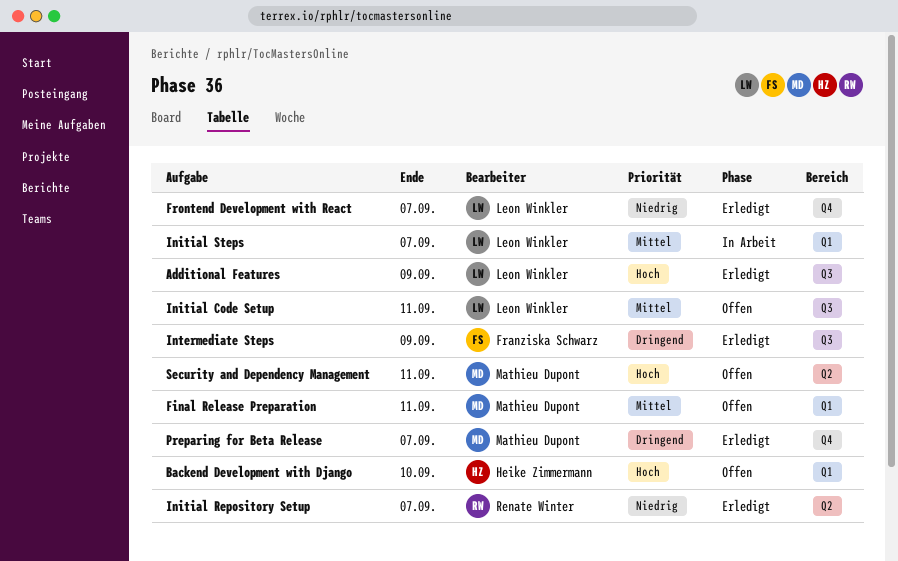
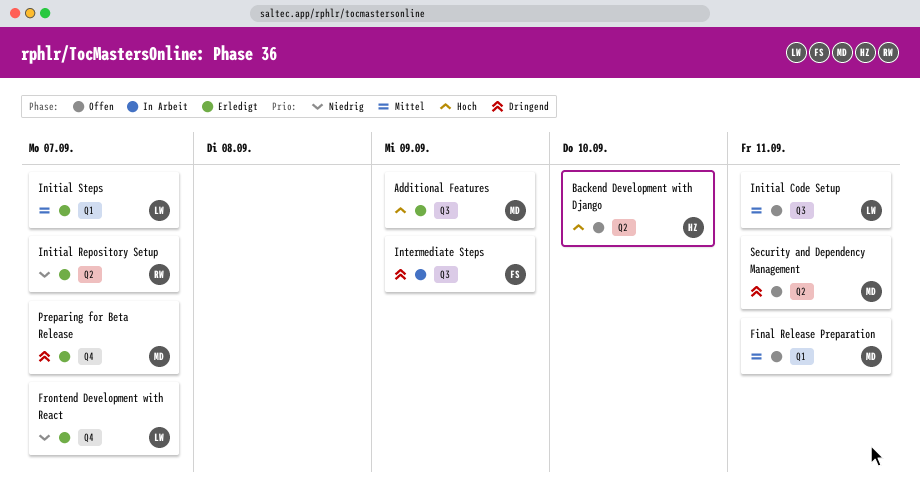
Additional Features, owner: Leon Winkler -> Mathieu Dupont
Backend Development with Django, label: Q1 -> Q2
Initial Steps, status: In Arbeit -> Erledigt
Intermediate Steps, status: Erledigt -> In Arbeit
Security and Dependency Management, priority: Hoch -> Dringend

